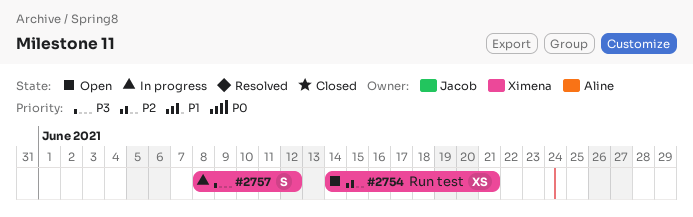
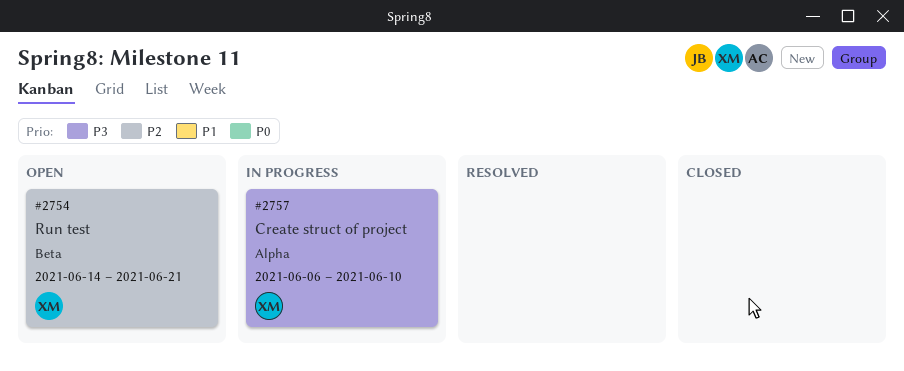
#2757, start: Jun 8 -> Jun 6
#2757, due: Jun 12 -> Jun 10

